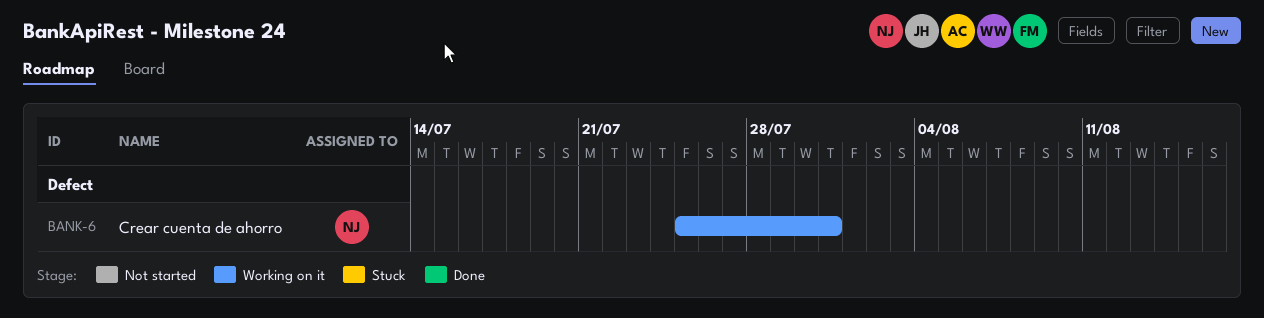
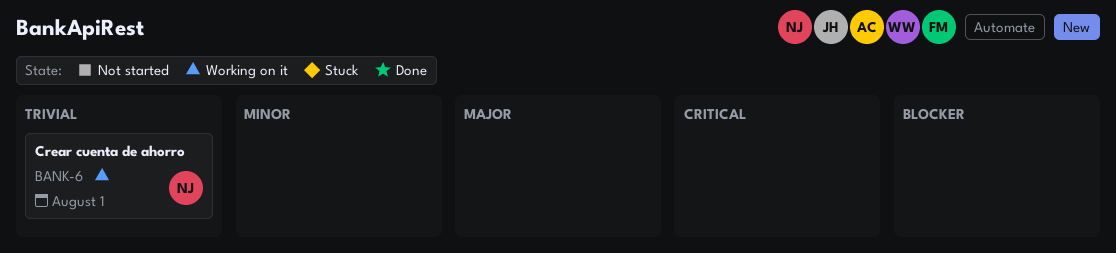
BANK-6, due: Jul 31 -> Aug 1

